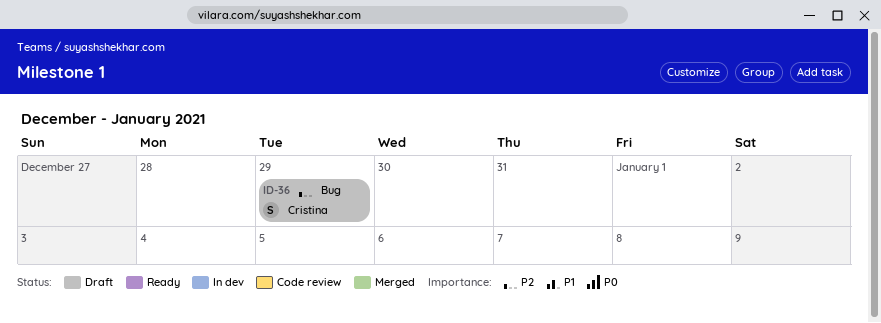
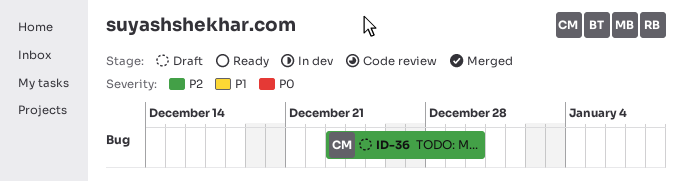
ID-36, due: Dec 29 -> Dec 30

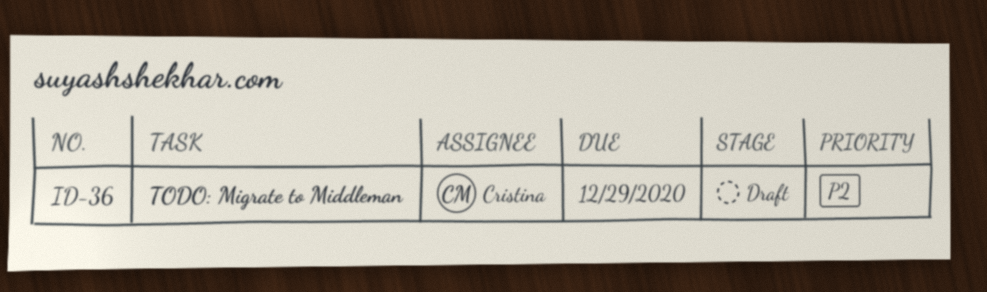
ID-36, due: Dec 30 -> Dec 29

